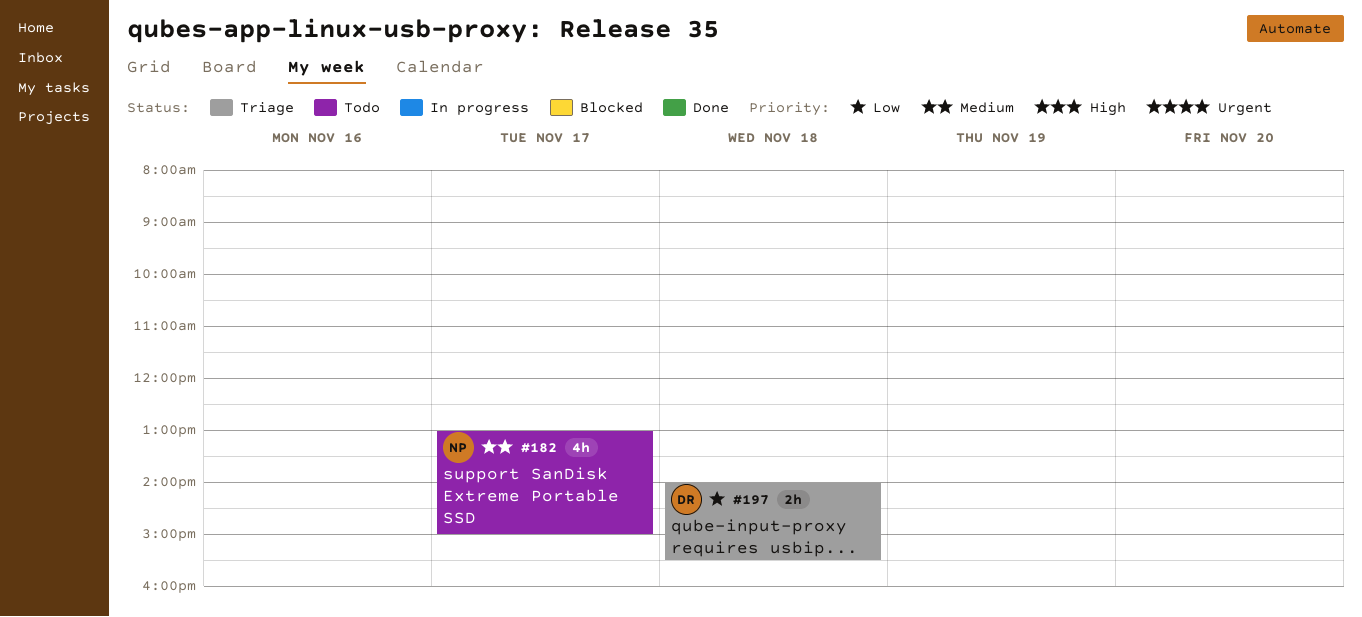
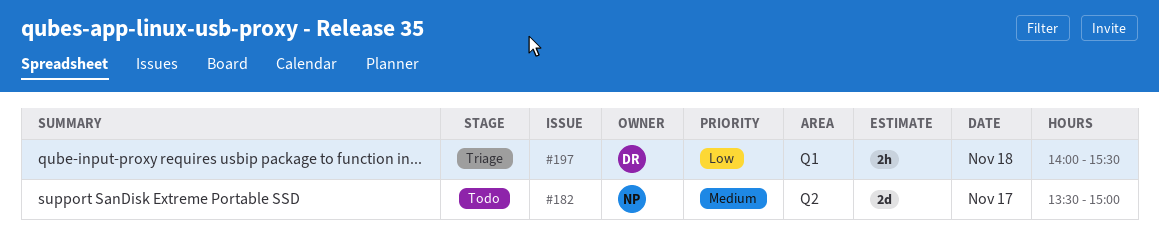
#182, estimate: 4h -> 2d
#182, begins: 13:00 -> 13:30

